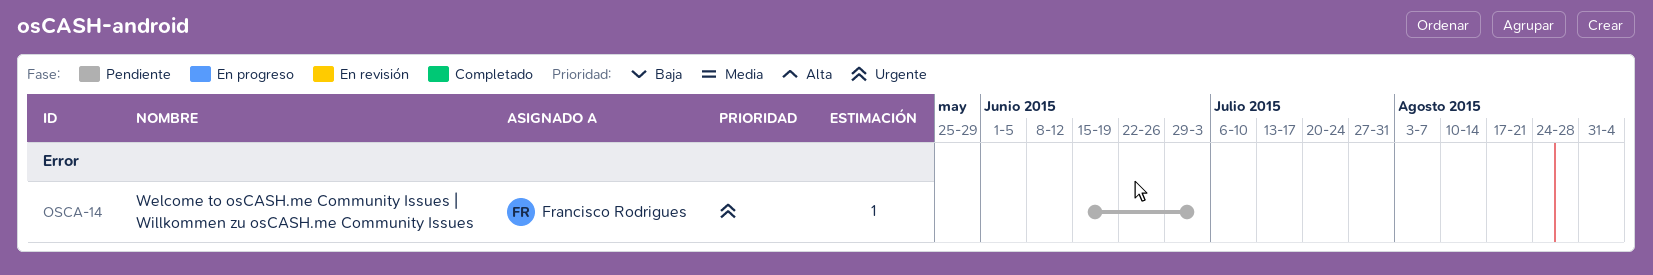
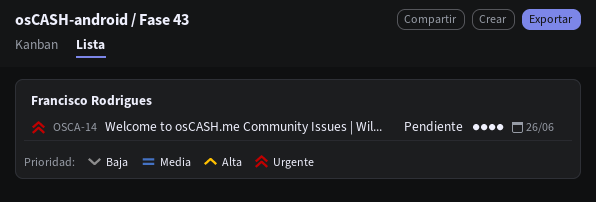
OSCA-14, estimate: 1 -> 4
OSCA-14, due: Jul 3 -> Jun 26

